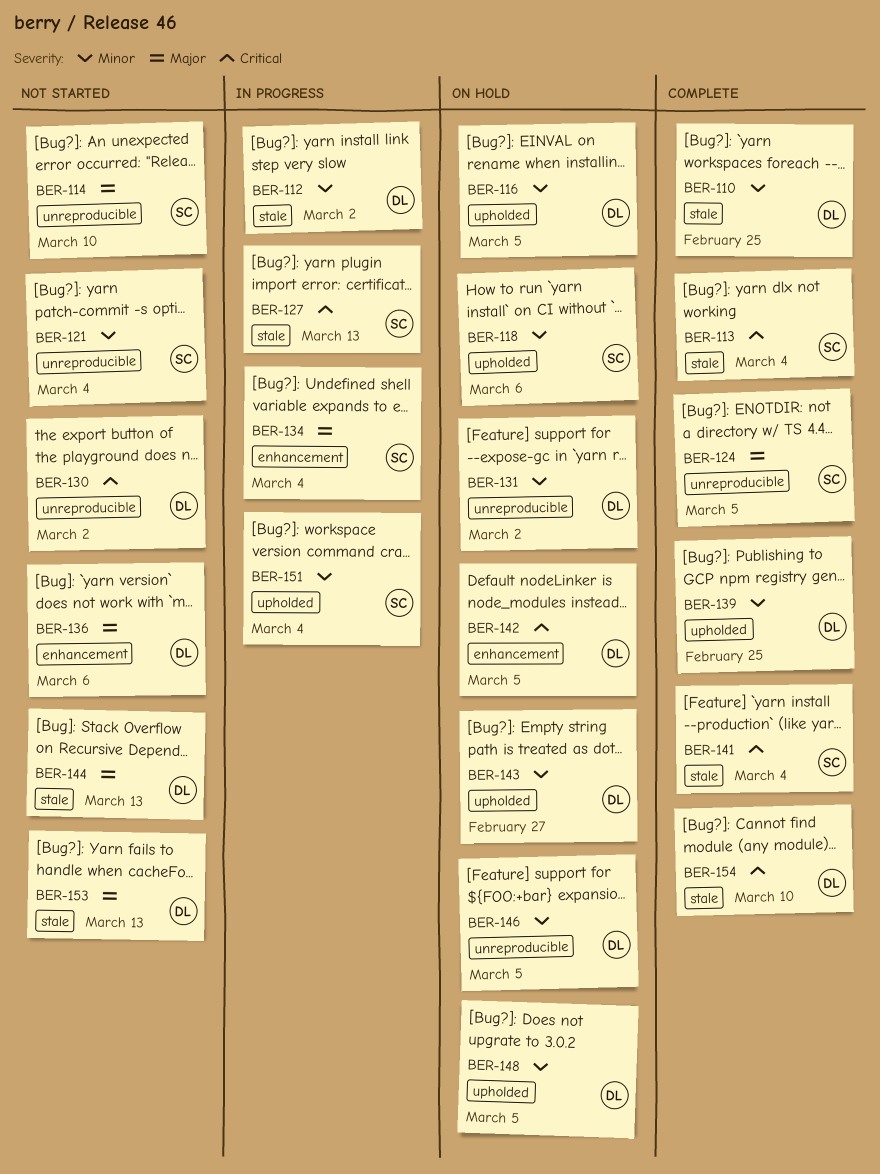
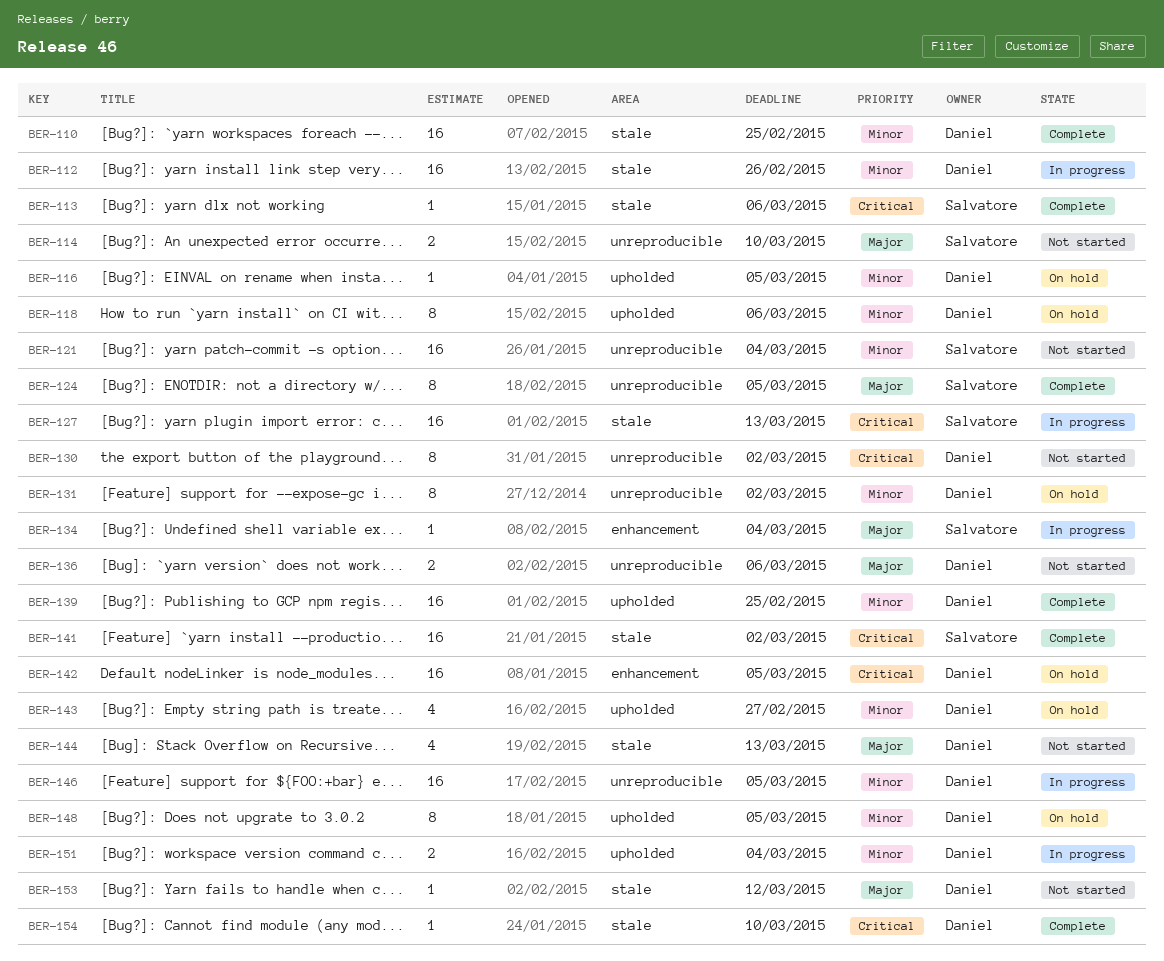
BER-112, due: Mar 2 -> Feb 26
BER-113, due: Mar 4 -> Mar 6
BER-118, owner: Salvatore -> Daniel
BER-136, label: enhancement -> unreproducible
BER-141, due: Mar 4 -> Mar 2
BER-146, status: On hold -> In progress
BER-151, owner: Salvatore -> Daniel
BER-153, due: Mar 13 -> Mar 12

